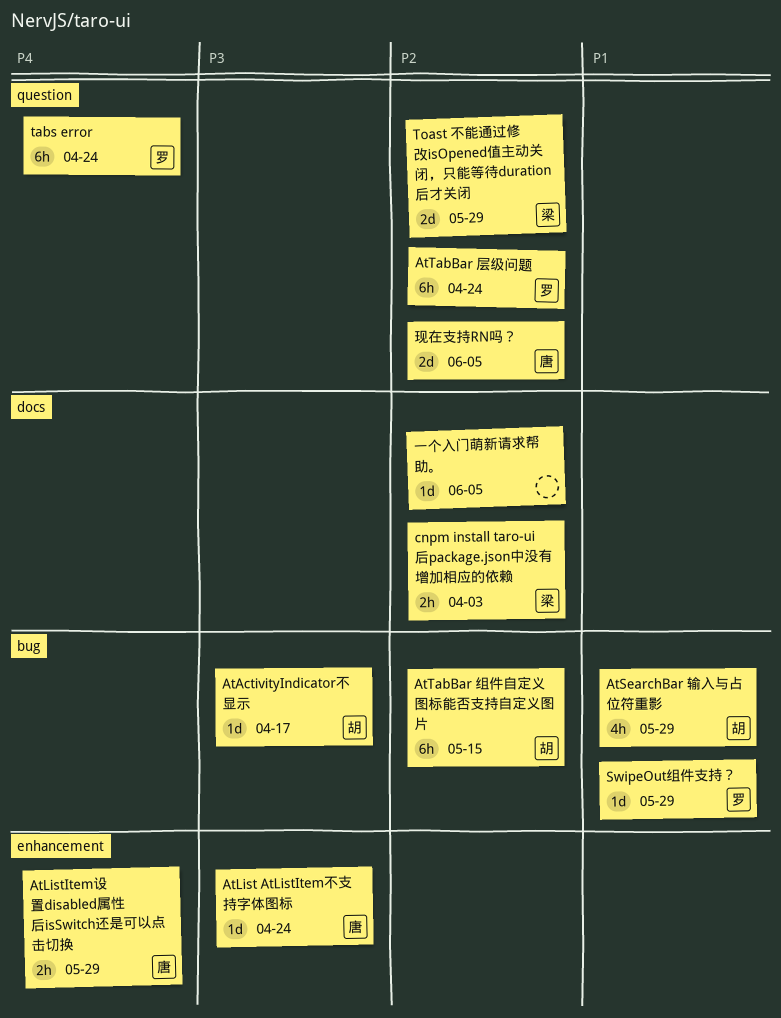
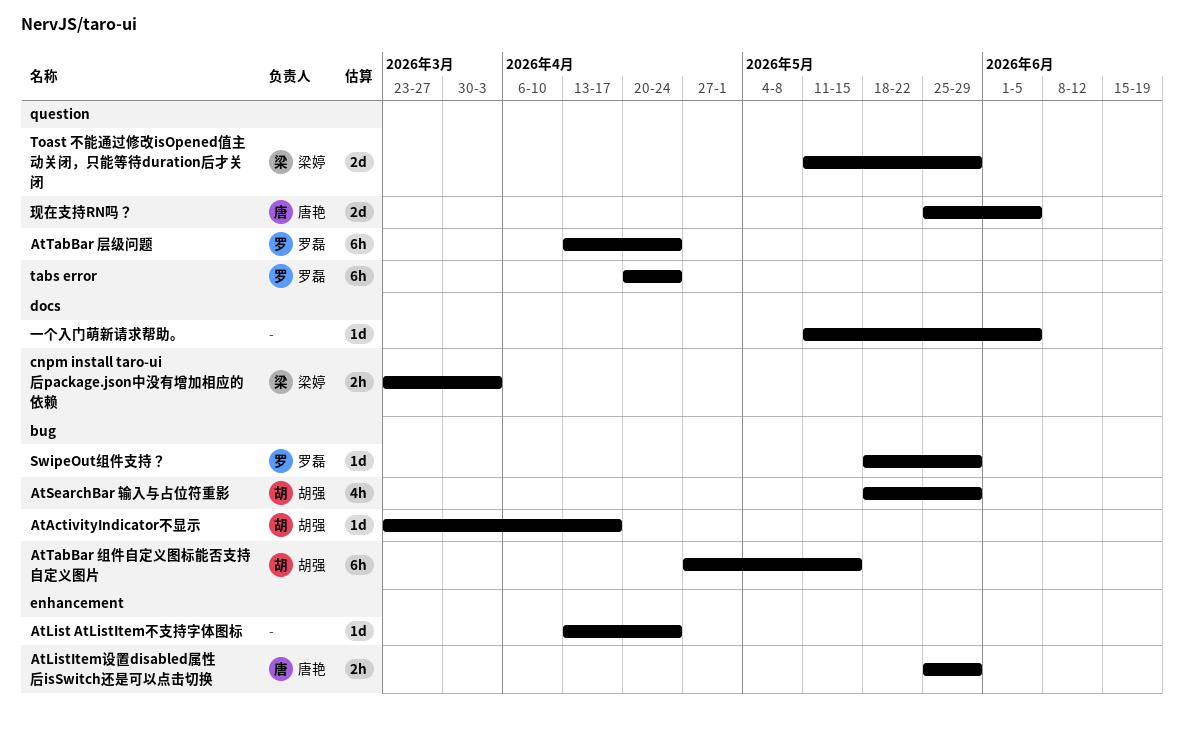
AtList AtListItem不支持字体图标, owner: 唐艳 -> none

